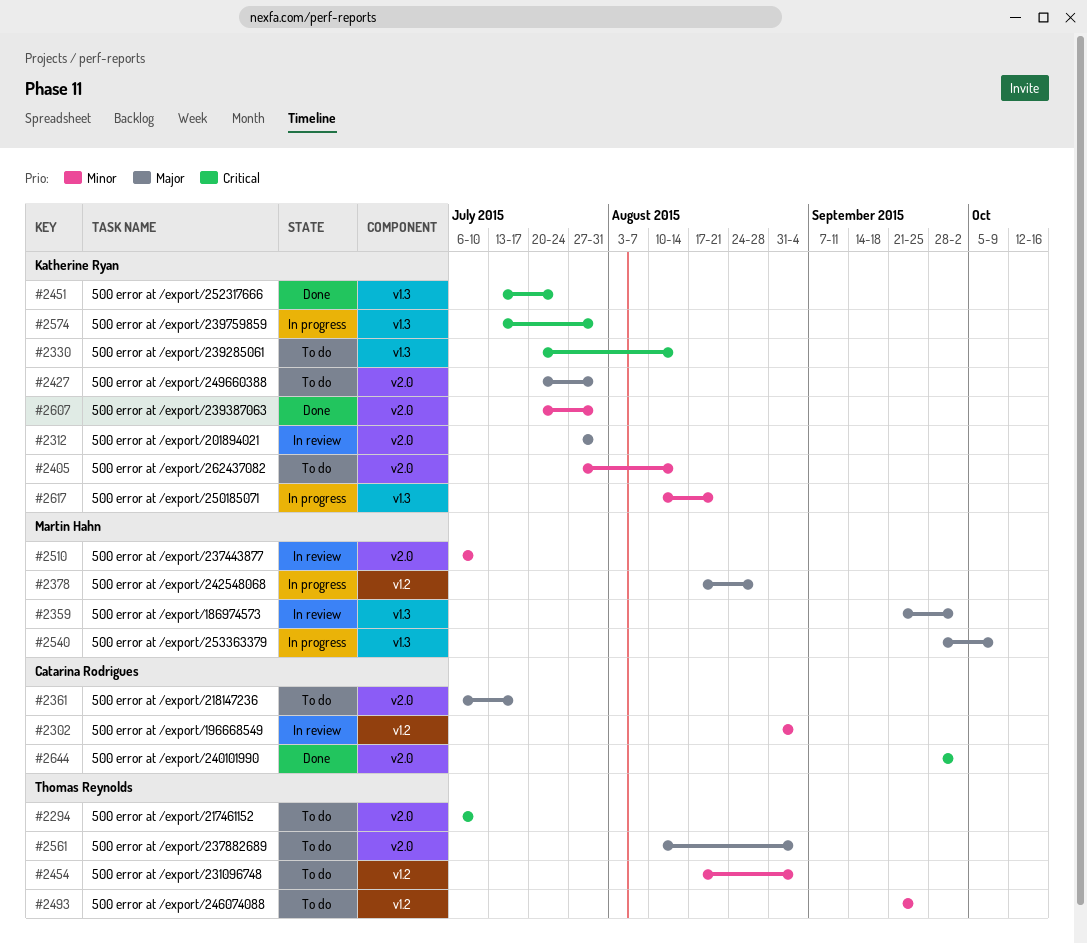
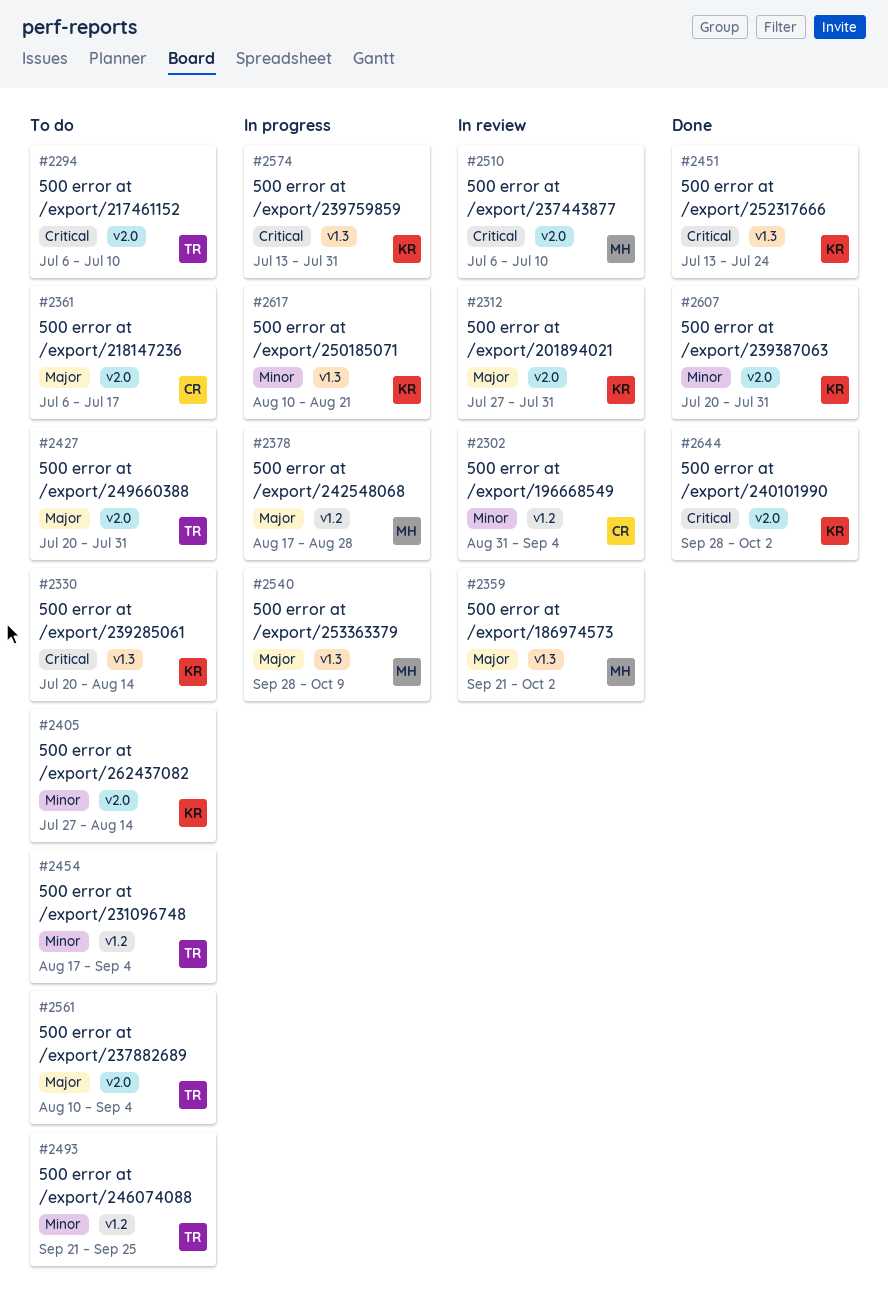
#2427, owner: Katherine Ryan -> Thomas Reynolds
#2510, priority: Minor -> Critical
#2644, owner: Catarina Rodrigues -> Katherine Ryan

